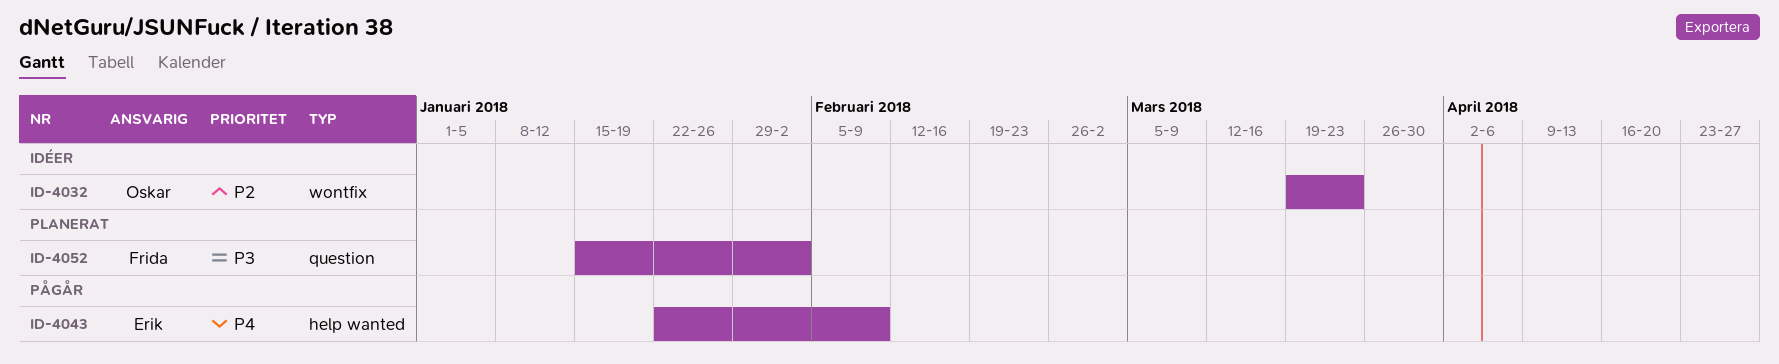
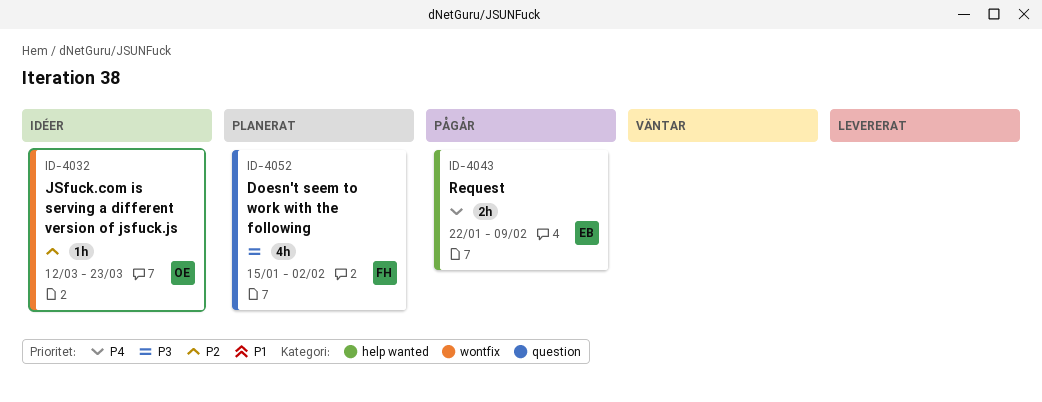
ID-4032, start: Mar 19 -> Mar 12

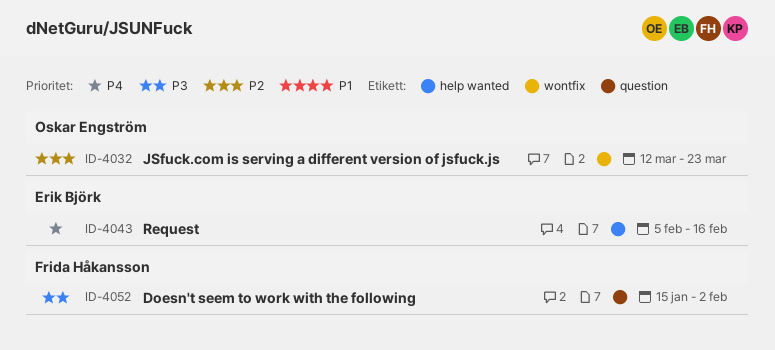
ID-4043, start: Jan 22 -> Feb 5
ID-4043, due: Feb 9 -> Feb 16

